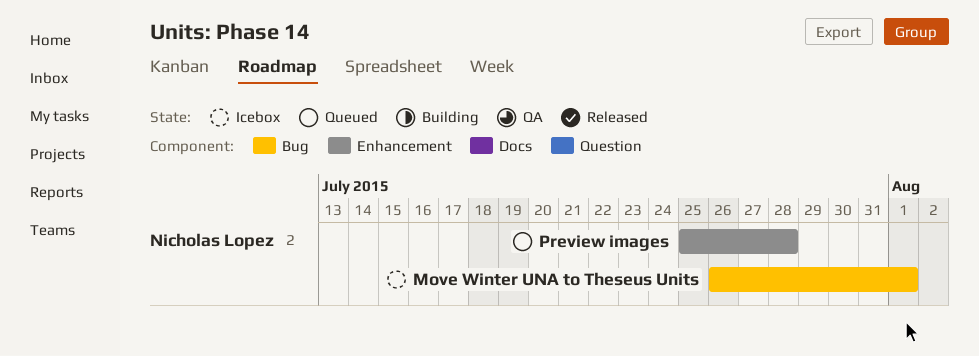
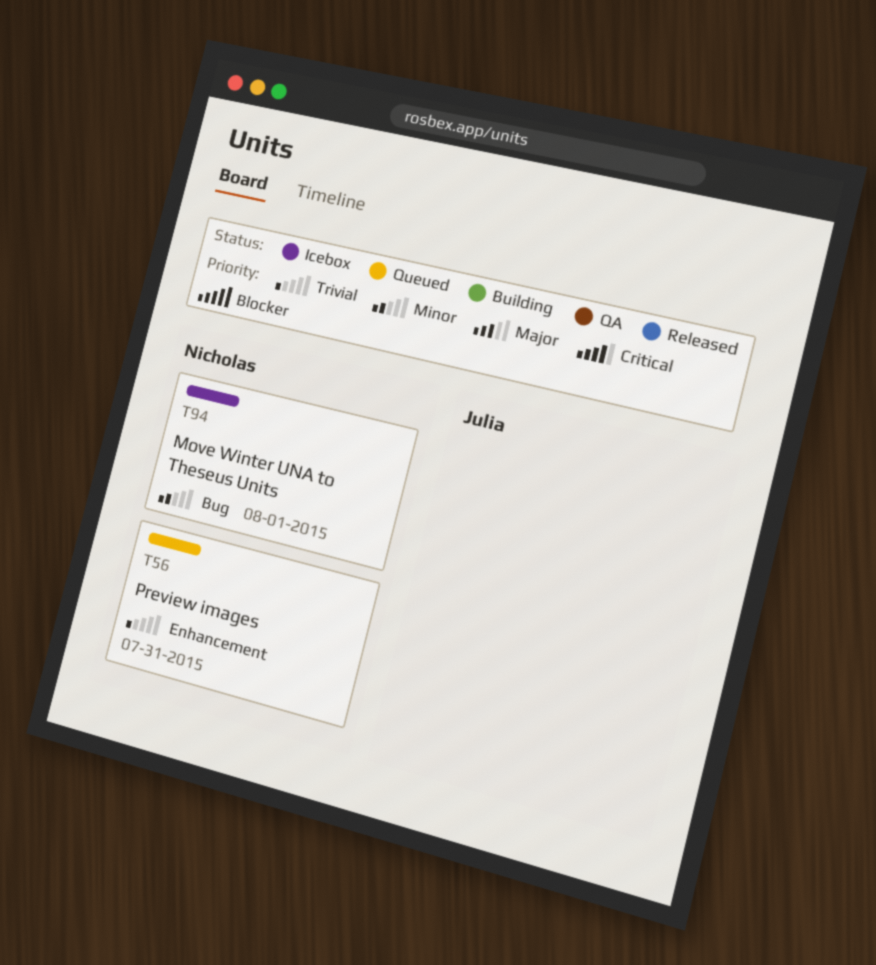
Preview images, due: Jul 28 -> Jul 31

